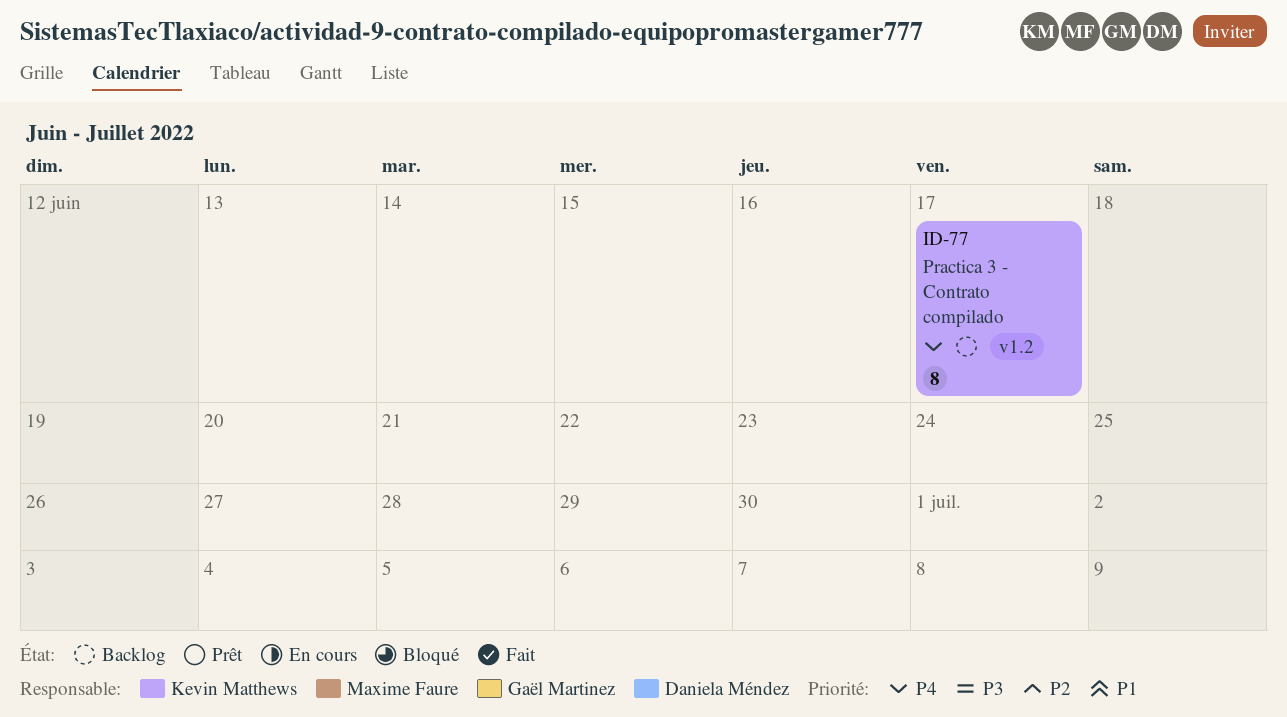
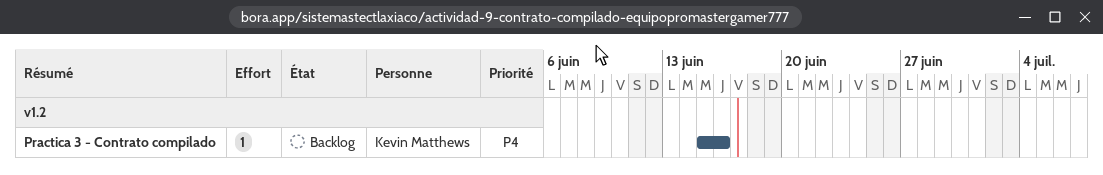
Practica 3 - Contrato compilado, estimate: 8 -> 1
Practica 3 - Contrato compilado, due: Jun 17 -> Jun 16

